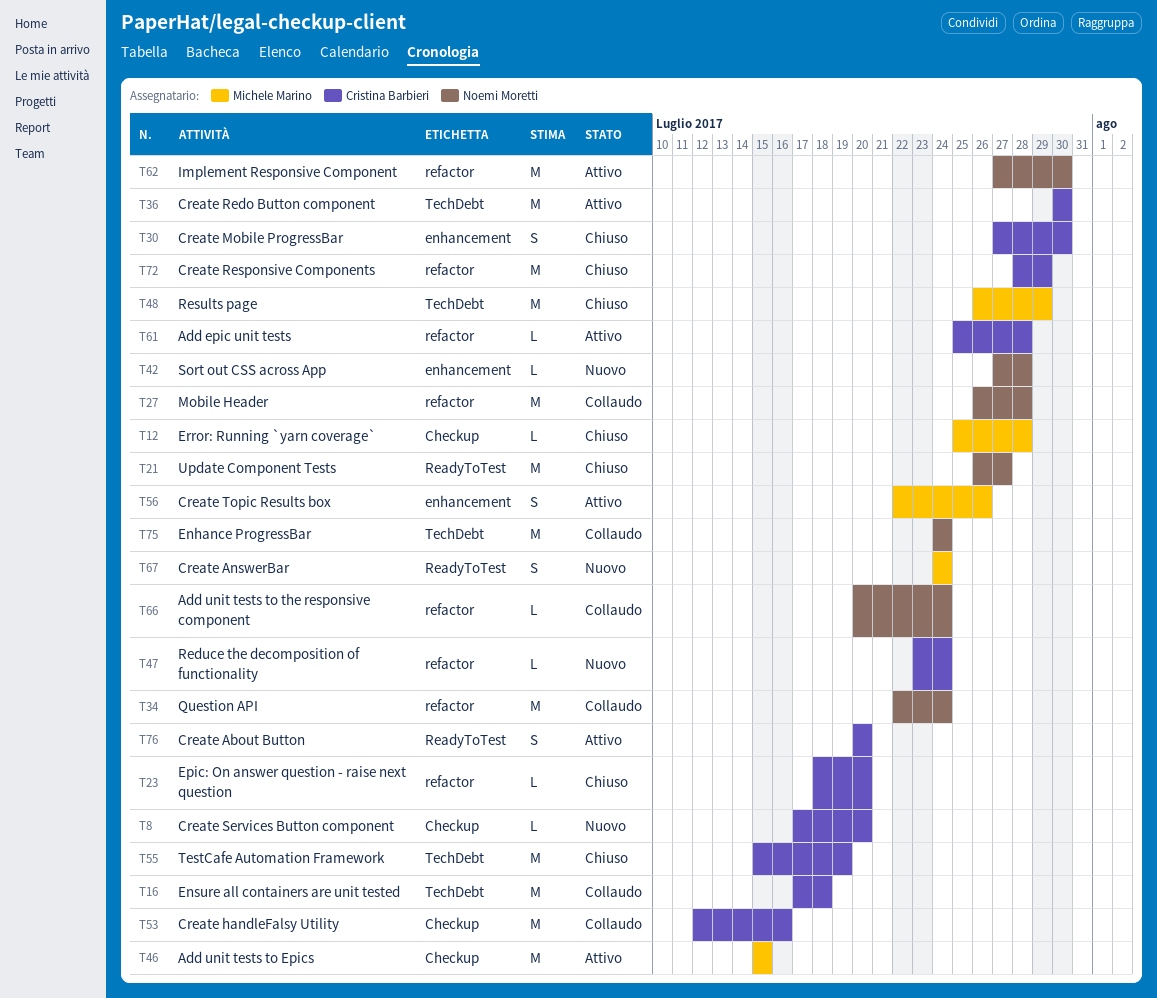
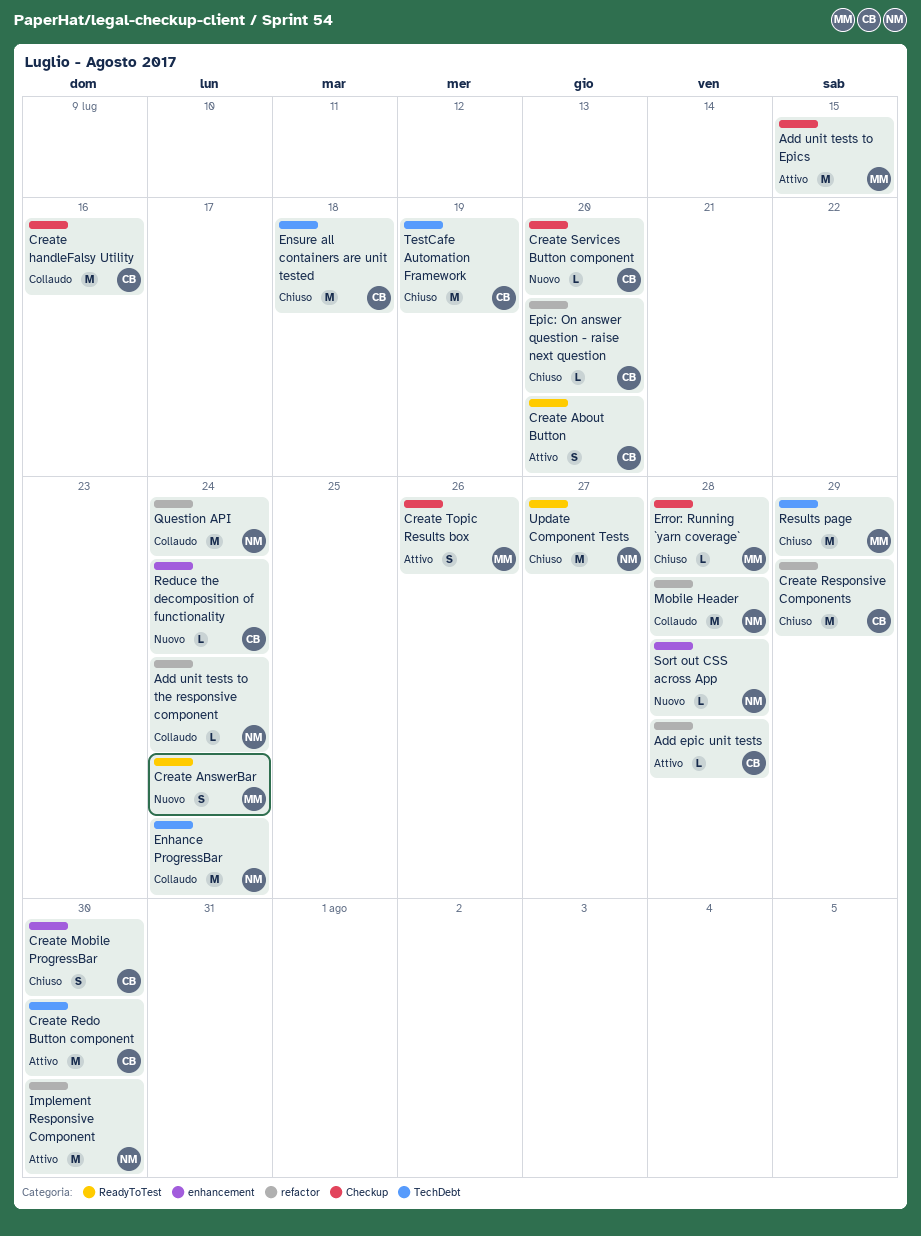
Create Topic Results box, label: enhancement -> Checkup
Ensure all containers are unit tested, status: Collaudo -> Chiuso
Reduce the decomposition of functionality, label: refactor -> enhancement

